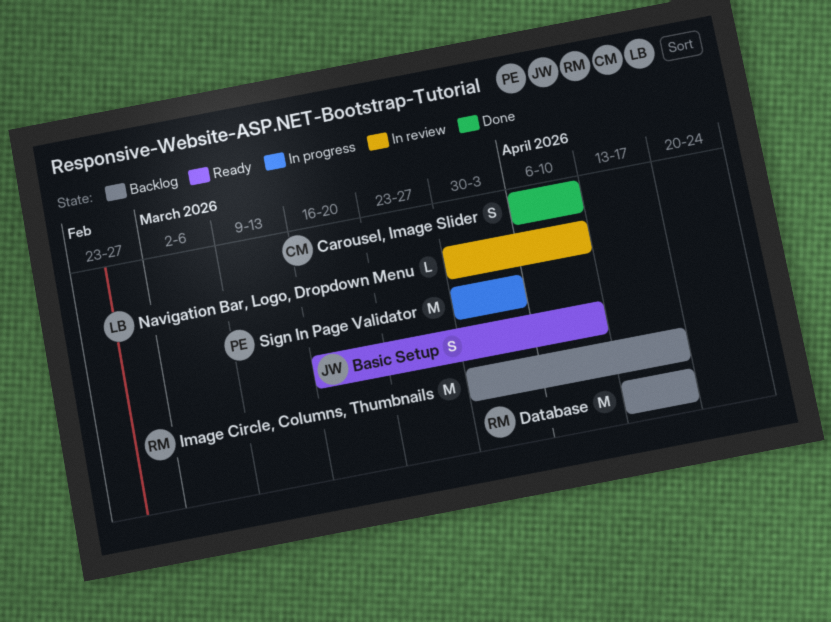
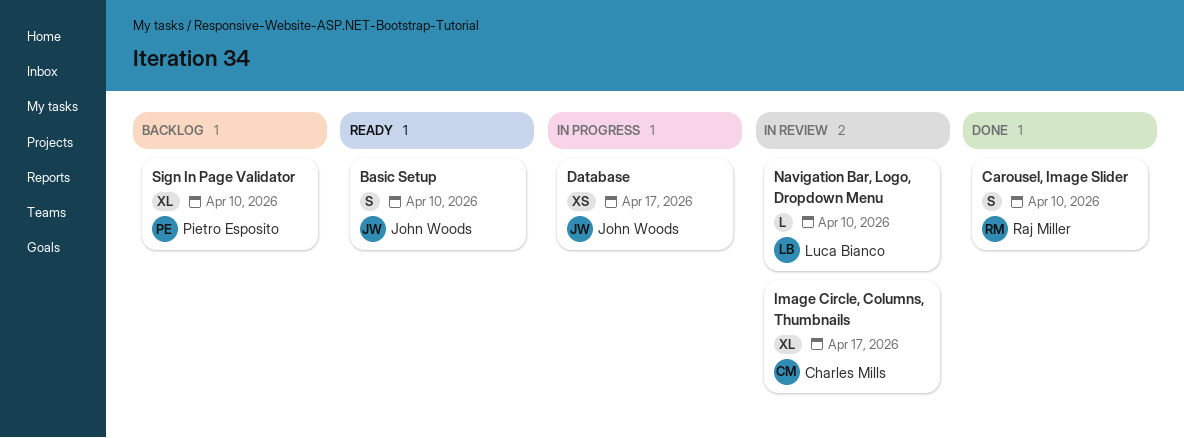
Carousel, Image Slider, owner: Charles Mills -> Raj Miller
Database, status: Backlog -> In progress
Database, owner: Raj Miller -> John Woods
Database, estimate: M -> XS
Image Circle, Columns, Thumbnails, status: Backlog -> In review
Image Circle, Columns, Thumbnails, owner: Raj Miller -> Charles Mills
Image Circle, Columns, Thumbnails, estimate: M -> XL
Sign In Page Validator, status: In progress -> Backlog
Sign In Page Validator, estimate: M -> XL
Sign In Page Validator, due: Apr 3 -> Apr 10

